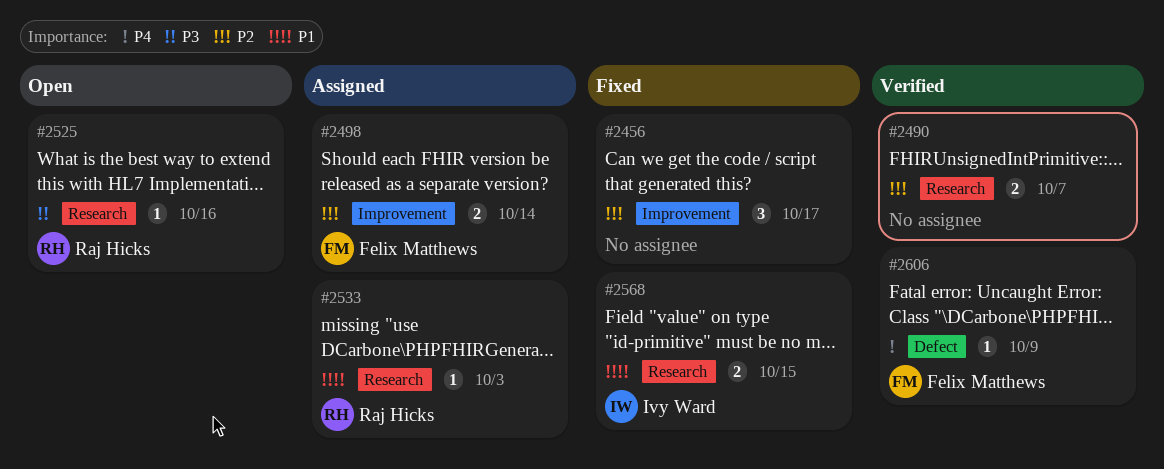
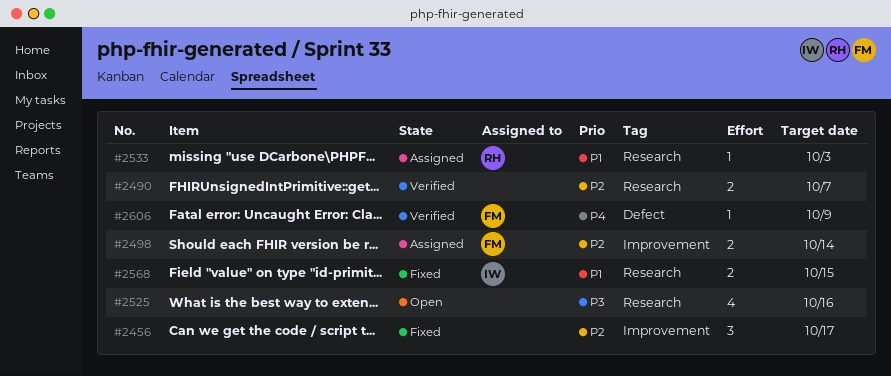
#2525, owner: Raj Hicks -> none
#2525, estimate: 1 -> 4

